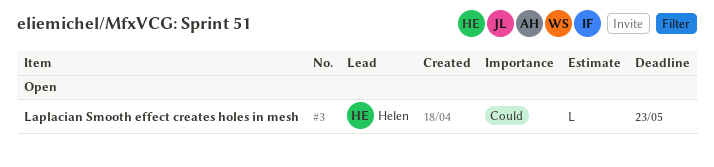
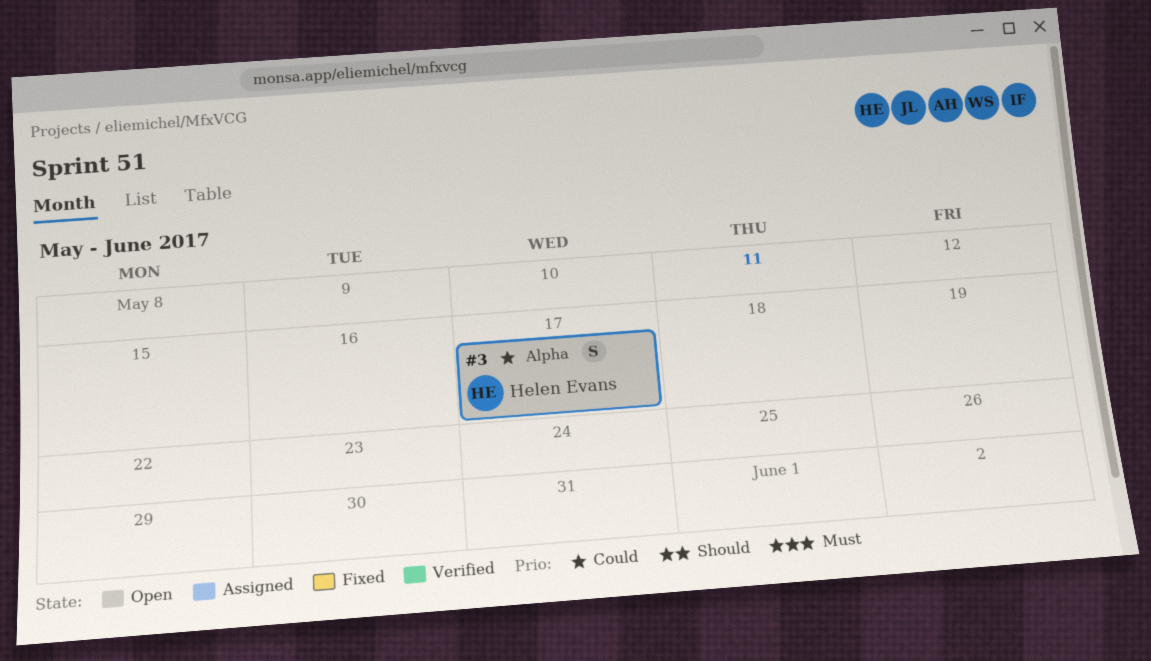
#3, estimate: L -> S
#3, due: May 23 -> May 17

